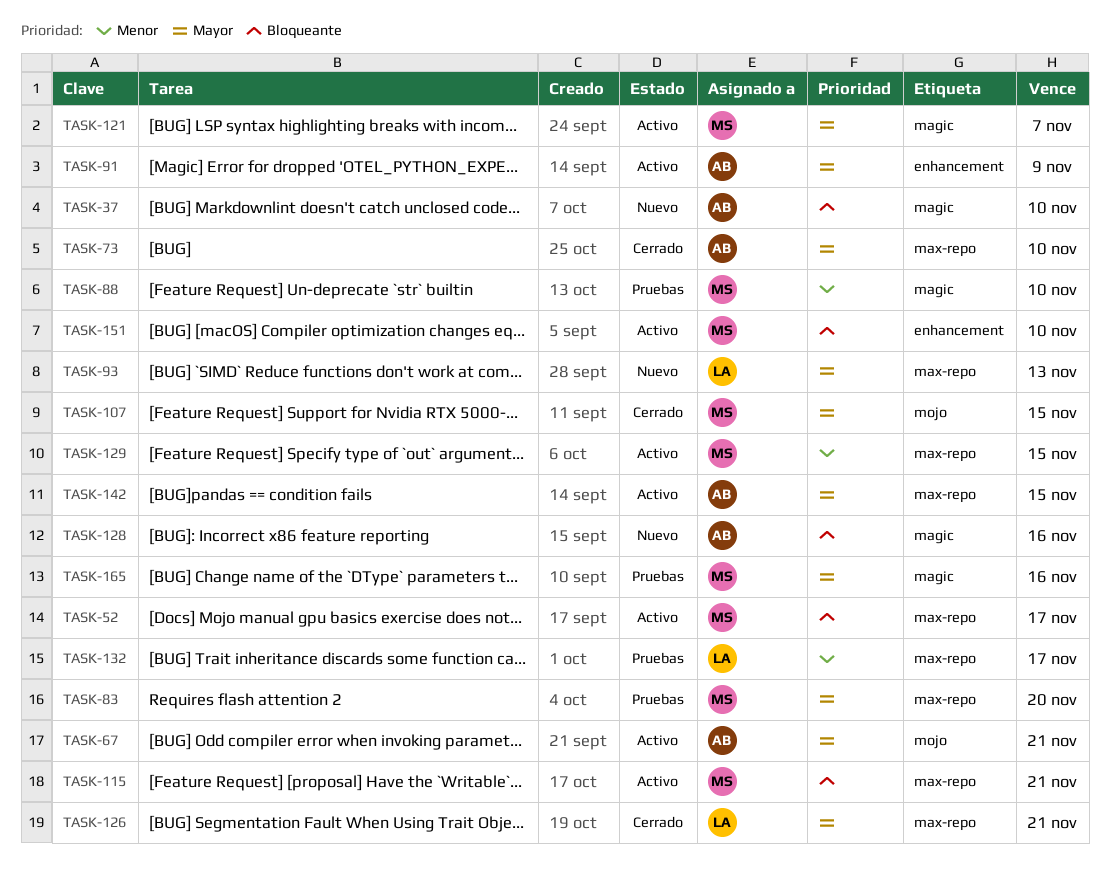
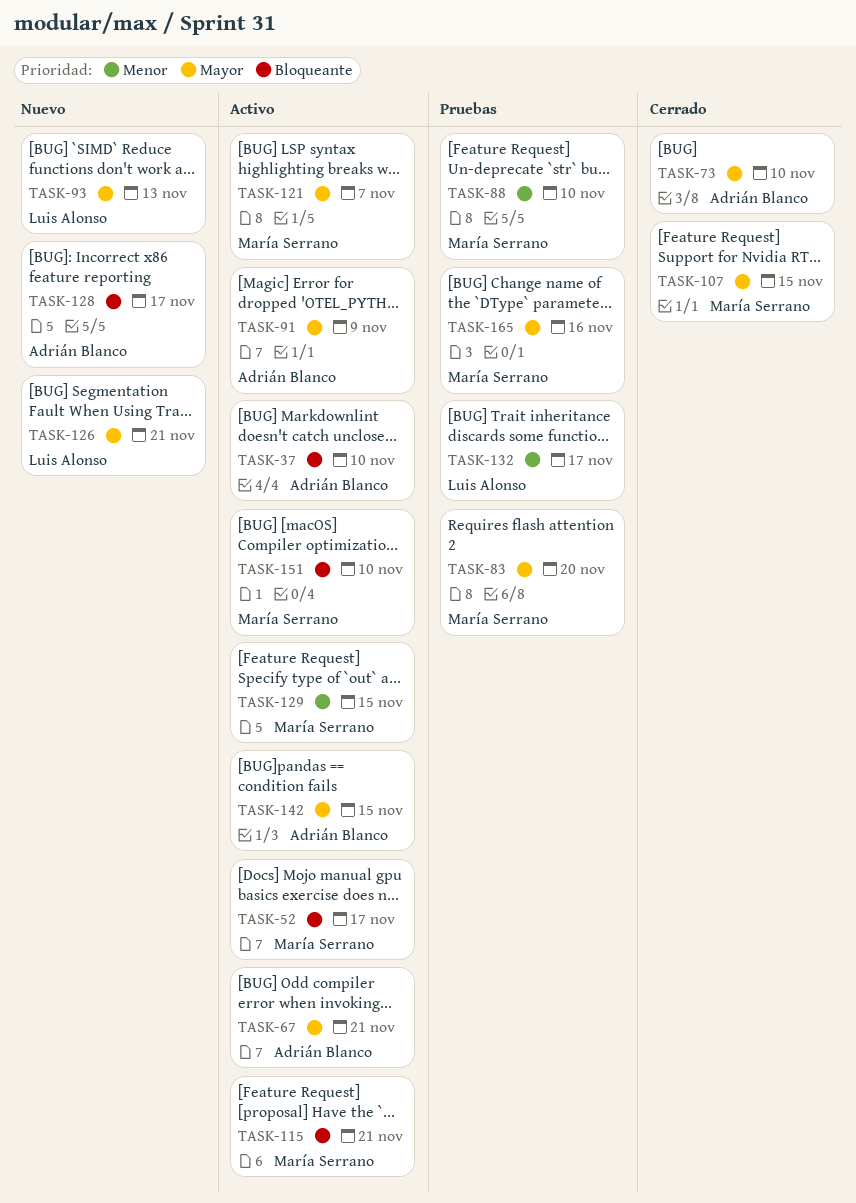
TASK-37, status: Nuevo -> Activo
TASK-126, status: Cerrado -> Nuevo
TASK-128, due: Nov 16 -> Nov 17

